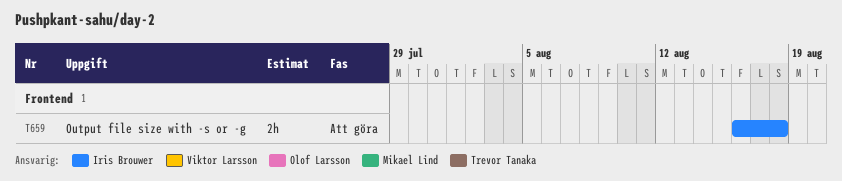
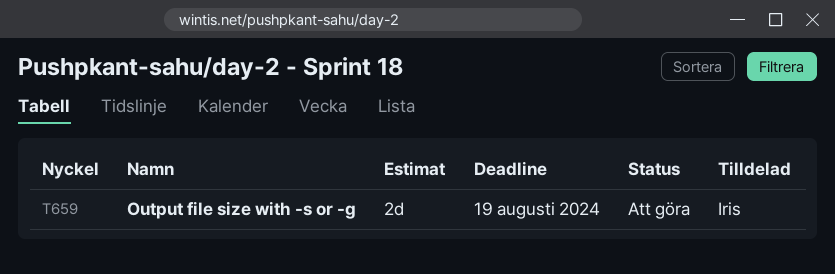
T659, estimate: 2h -> 2d
T659, due: Aug 18 -> Aug 19

